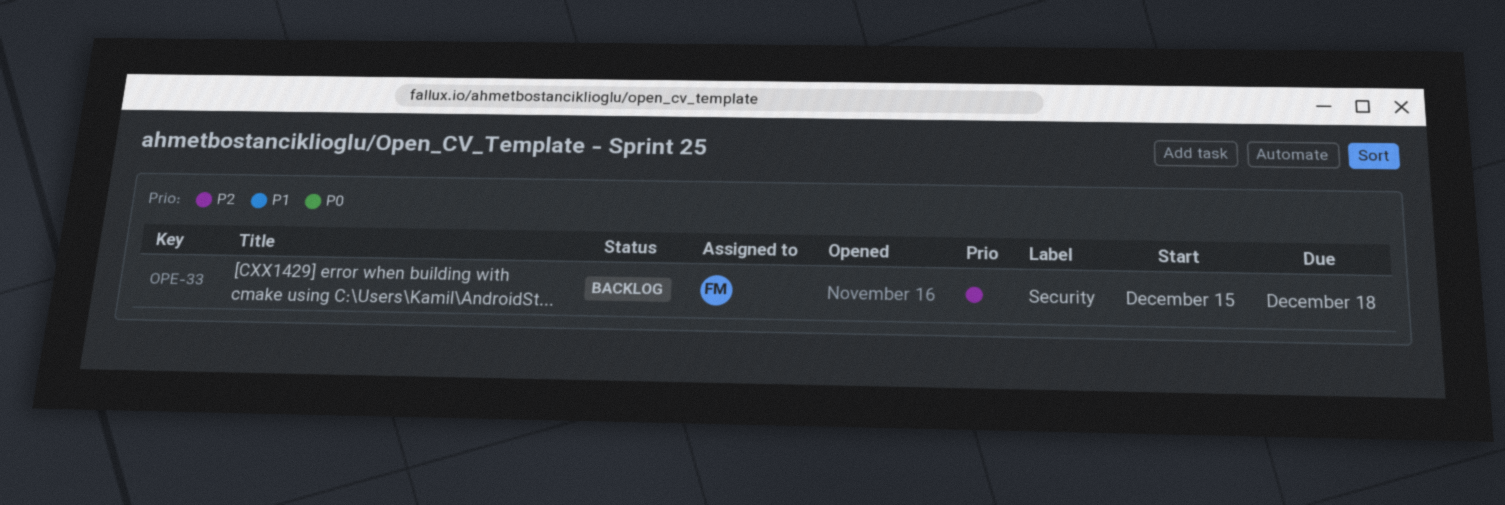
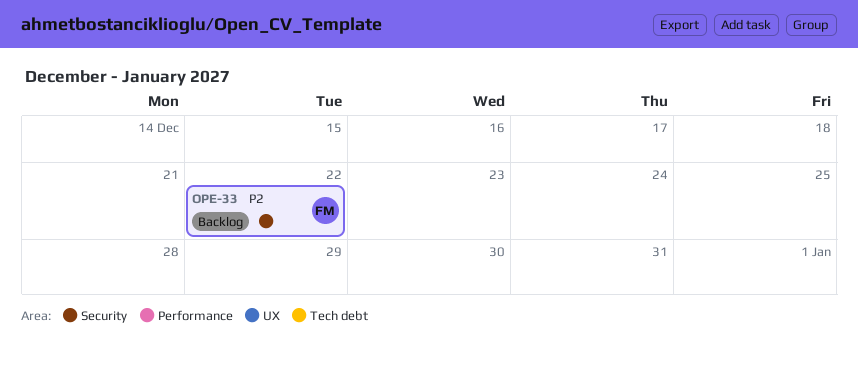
OPE-33, due: Dec 18 -> Dec 22

